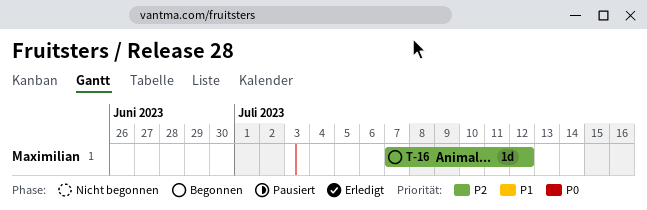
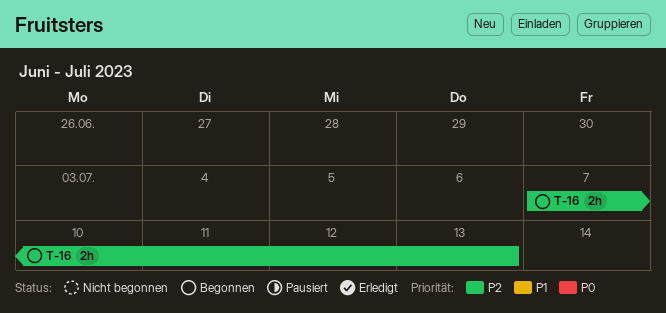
T-16, estimate: 1d -> 2h
T-16, due: Jul 12 -> Jul 13

